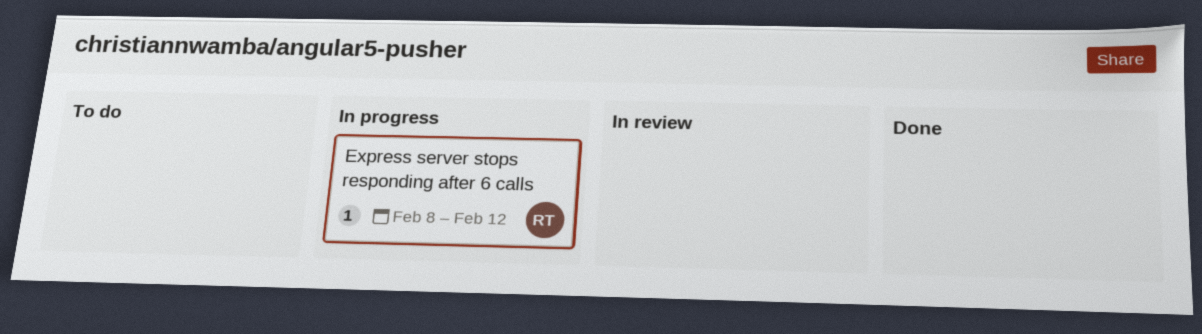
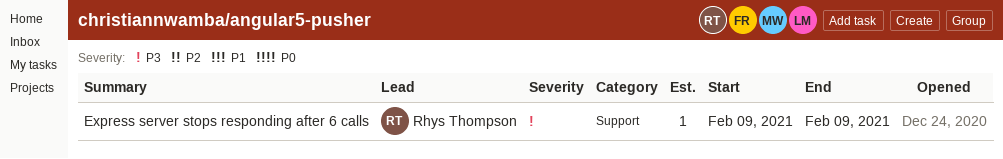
Express server stops responding after 6 calls, start: Feb 8 -> Feb 9
Express server stops responding after 6 calls, due: Feb 12 -> Feb 9

